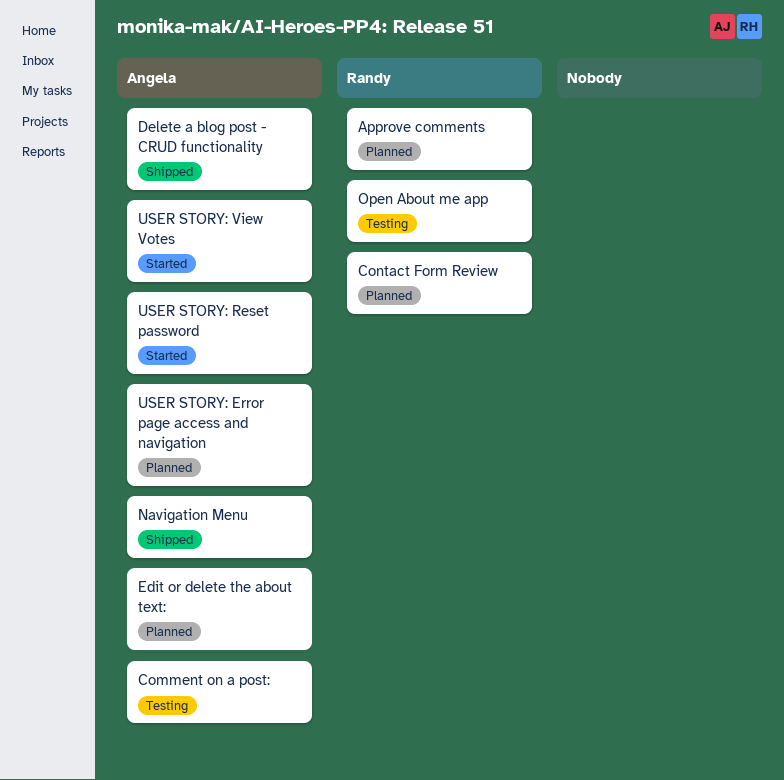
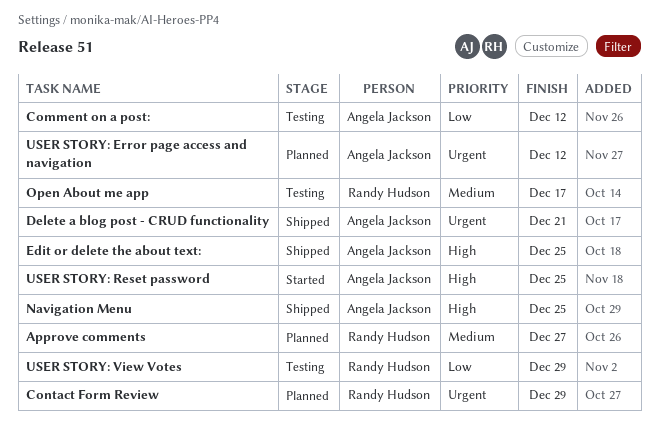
Edit or delete the about text:, status: Planned -> Shipped
USER STORY: View Votes, status: Started -> Testing
USER STORY: View Votes, owner: Angela Jackson -> Randy Hudson

